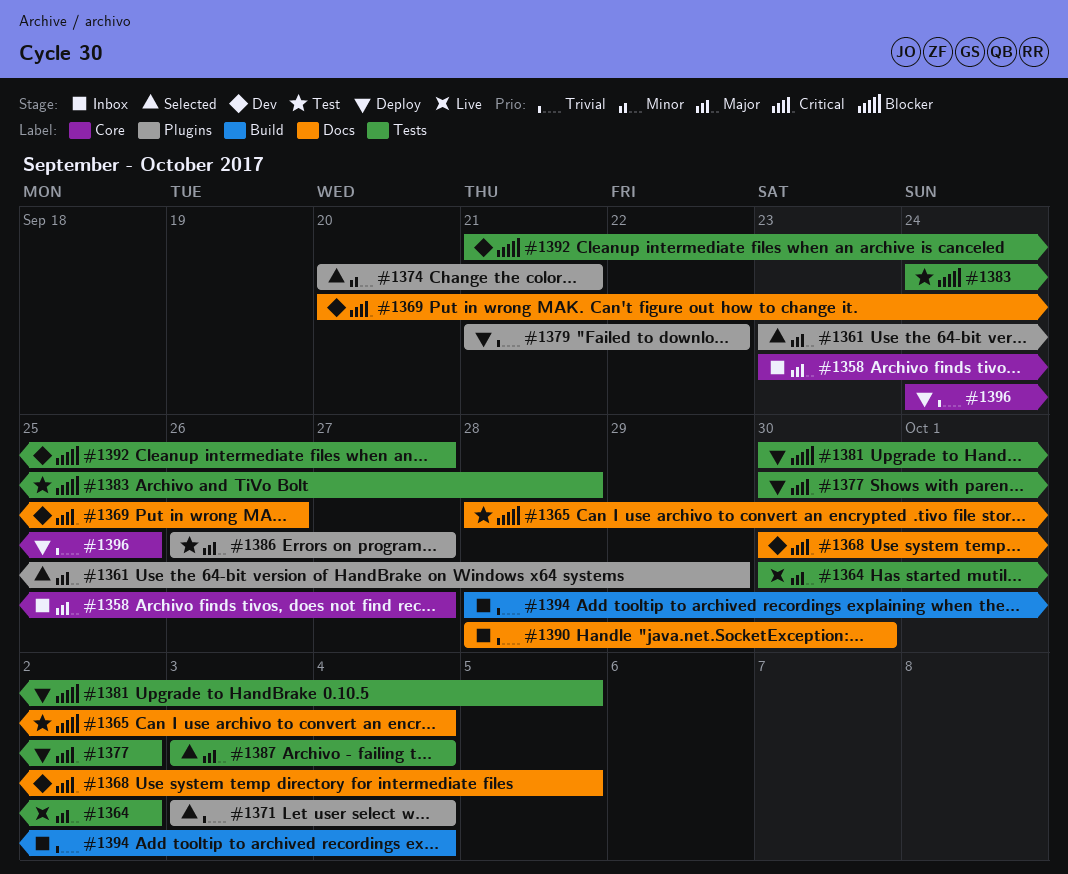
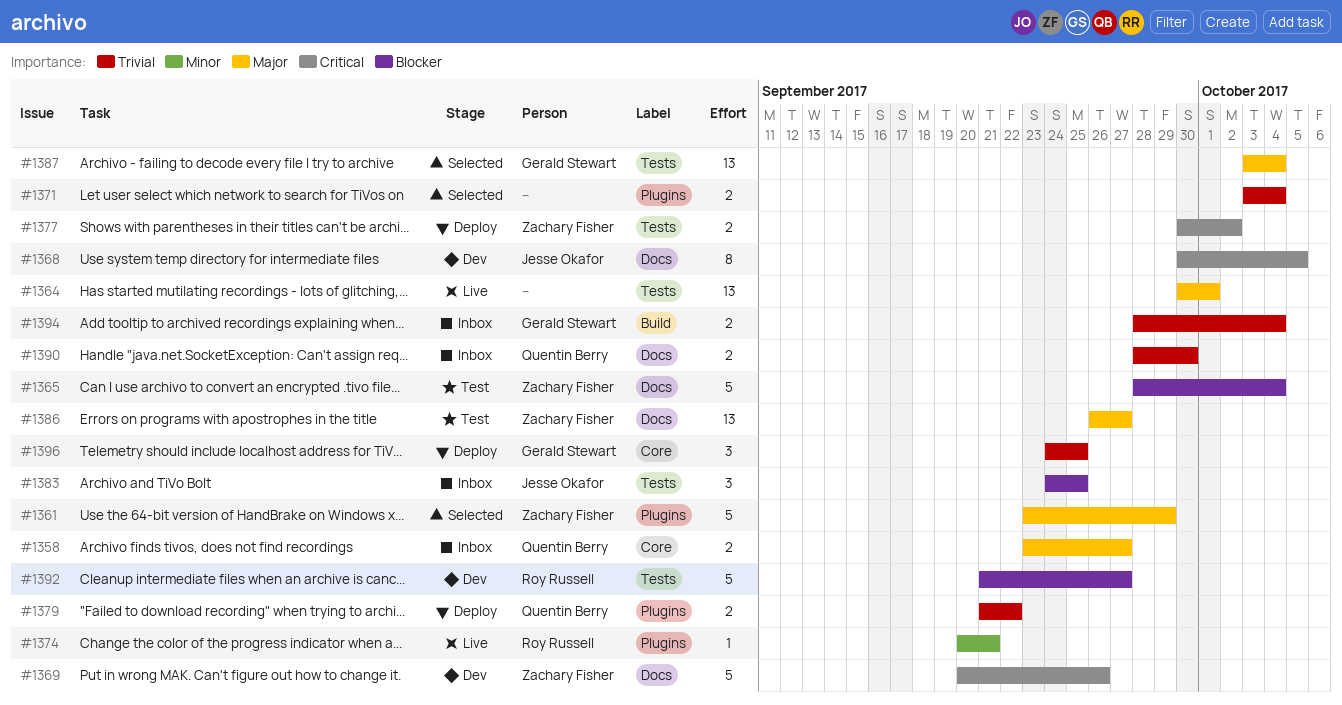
#1364, due: Oct 2 -> Oct 1
#1374, status: Selected -> Live
#1381: present -> none
#1383, status: Test -> Inbox
#1383, due: Sep 28 -> Sep 25
#1386, label: Plugins -> Docs

